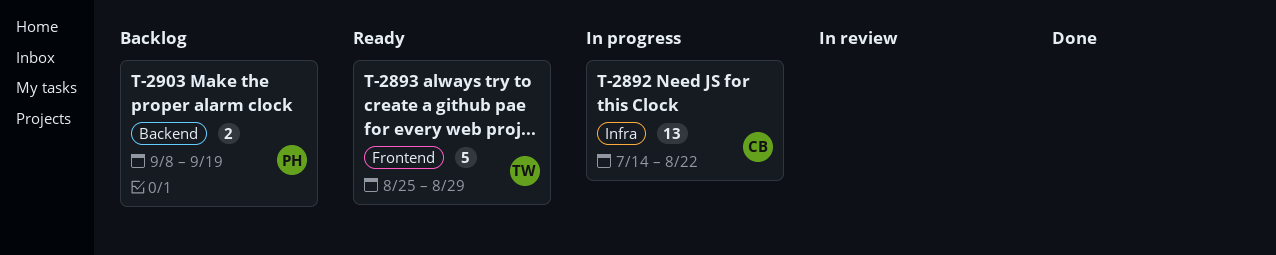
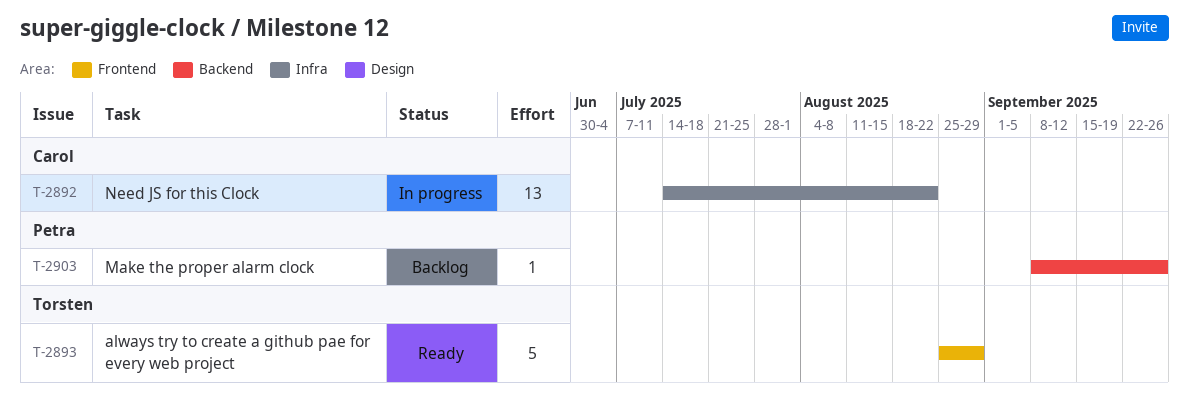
T-2903, estimate: 2 -> 1
T-2903, due: Sep 19 -> Sep 26

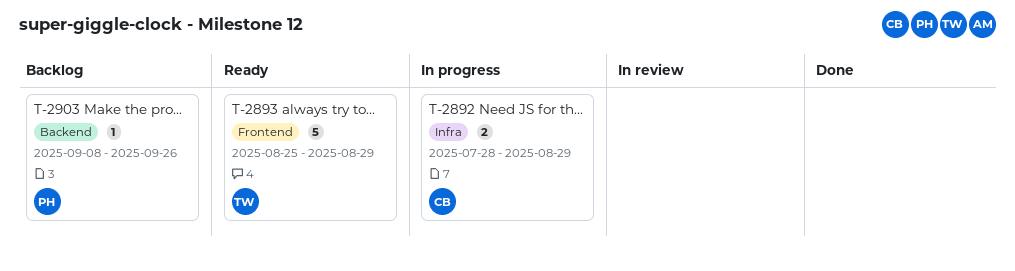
T-2892, estimate: 13 -> 2
T-2892, start: Jul 14 -> Jul 28
T-2892, due: Aug 22 -> Aug 29

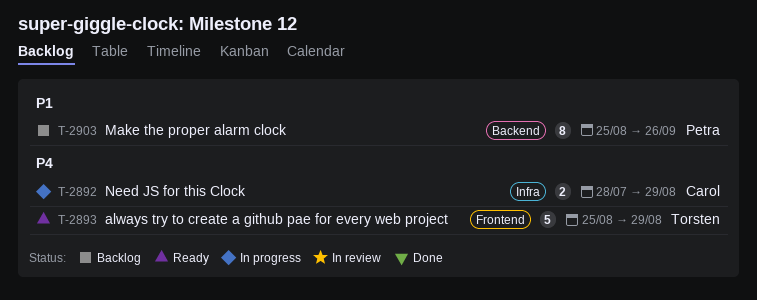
T-2903, estimate: 1 -> 8
T-2903, start: Sep 8 -> Aug 25

